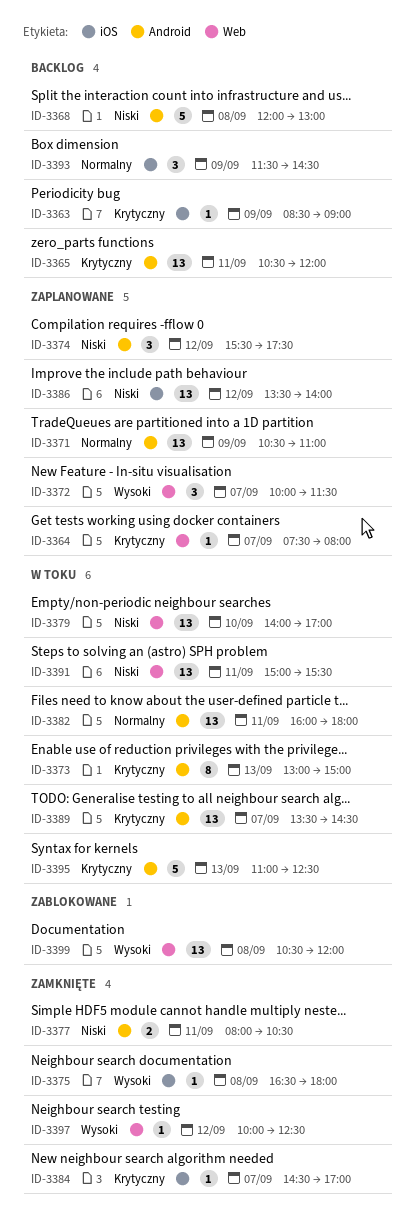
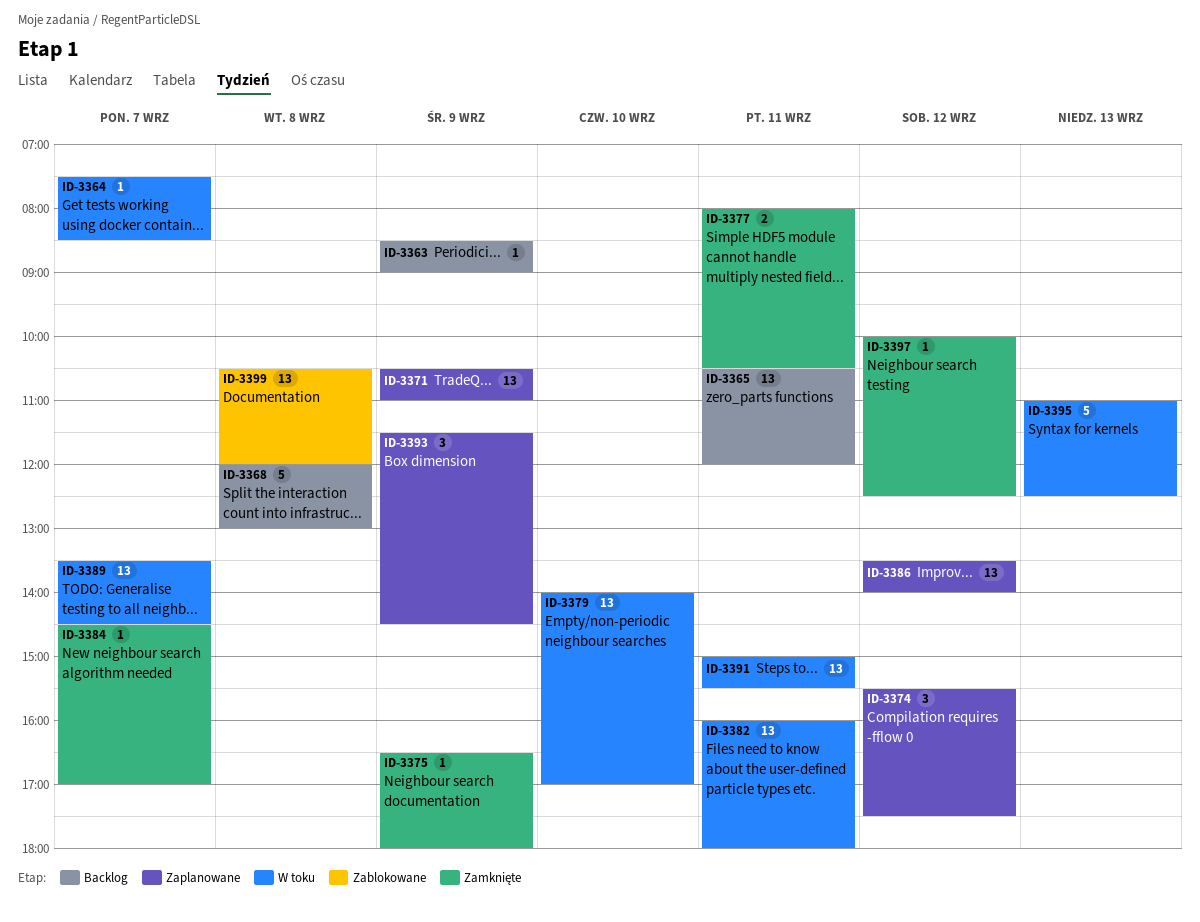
ID-3364, status: Zaplanowane -> W toku
ID-3364, ends: 08:00 -> 08:30
ID-3372: present -> none
ID-3373: present -> none
ID-3375, day: Sep 8 -> Sep 9
ID-3393, status: Backlog -> Zaplanowane

